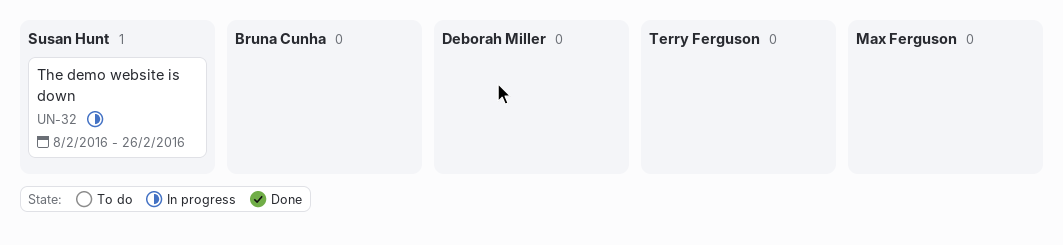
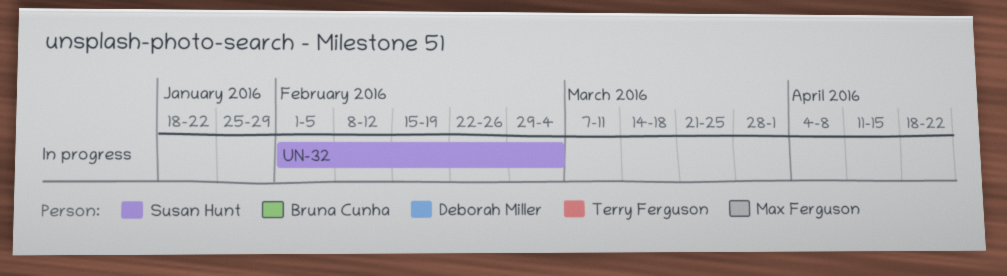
UN-32, start: Feb 8 -> Feb 1
UN-32, due: Feb 26 -> Mar 4

